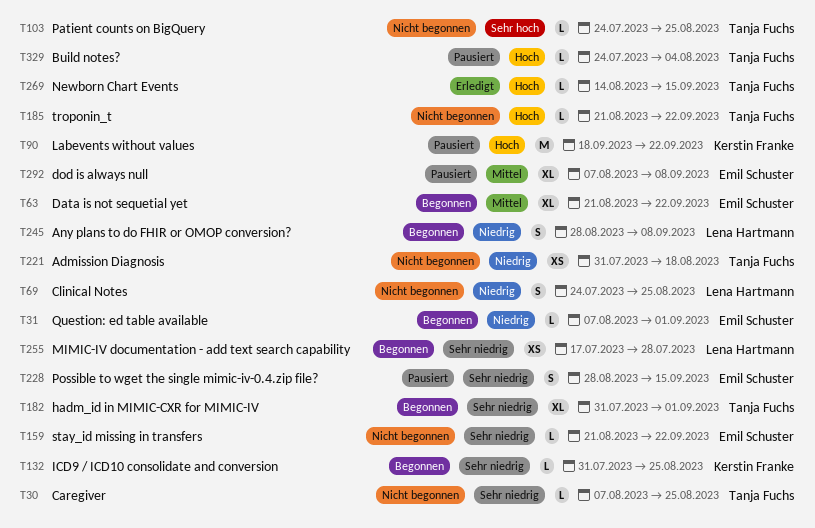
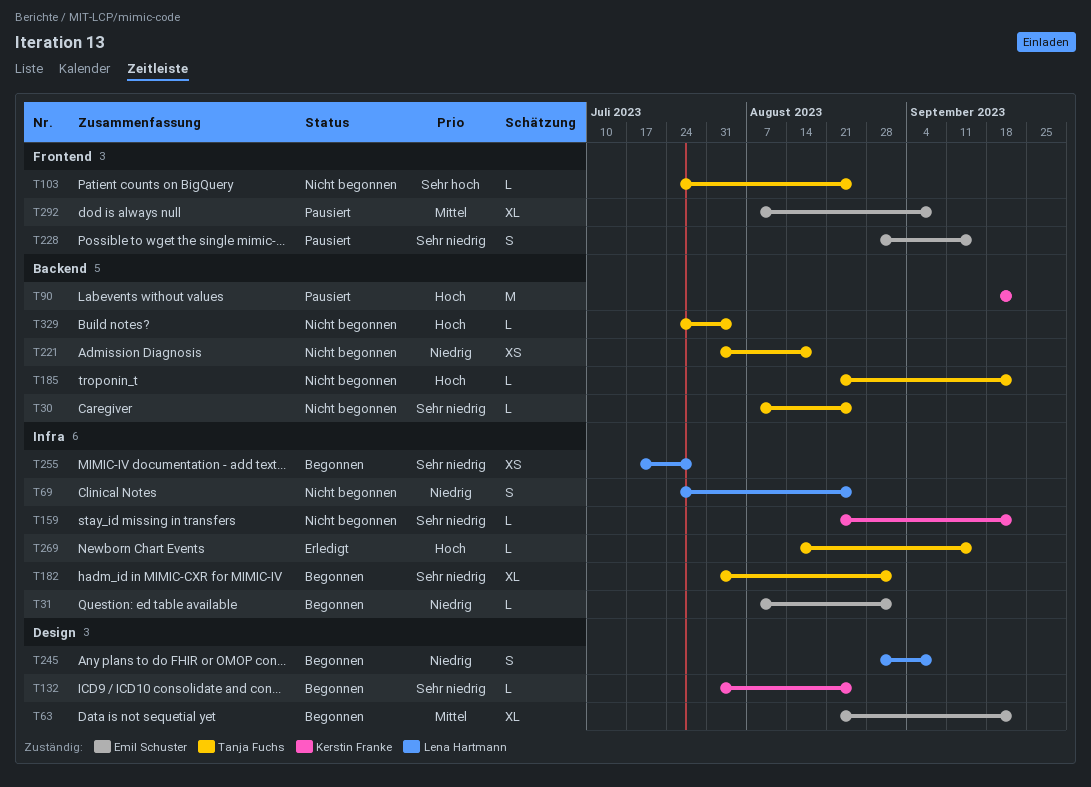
T159, owner: Emil Schuster -> Kerstin Franke
T329, status: Pausiert -> Nicht begonnen

